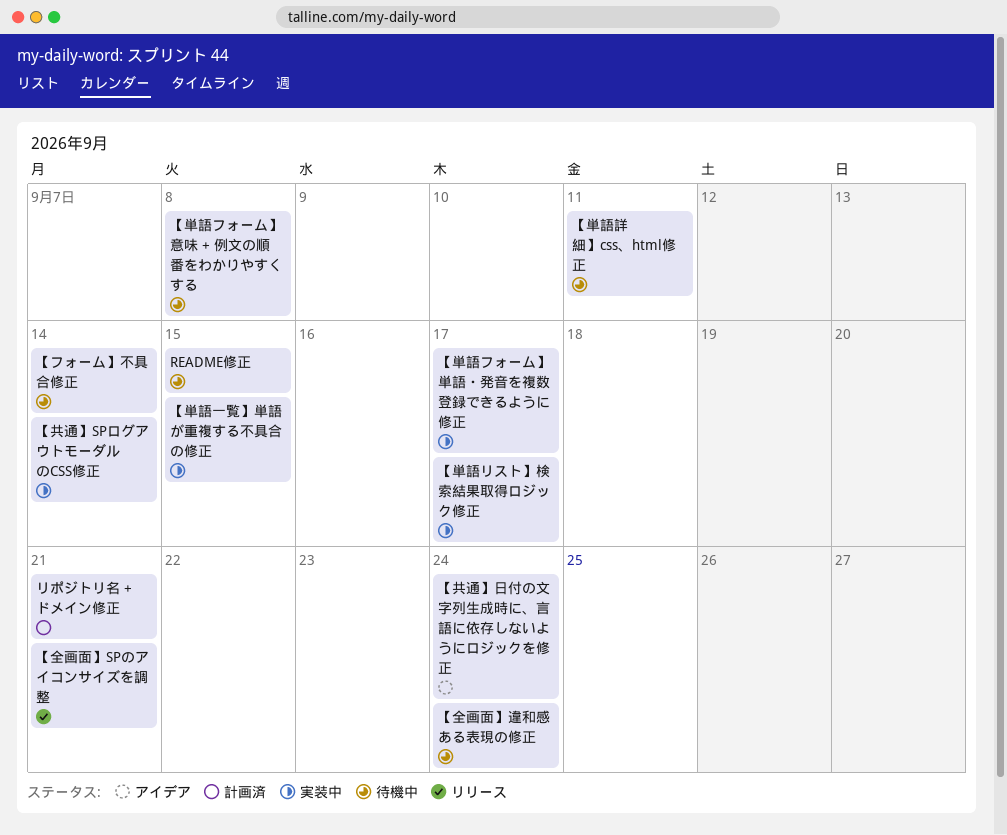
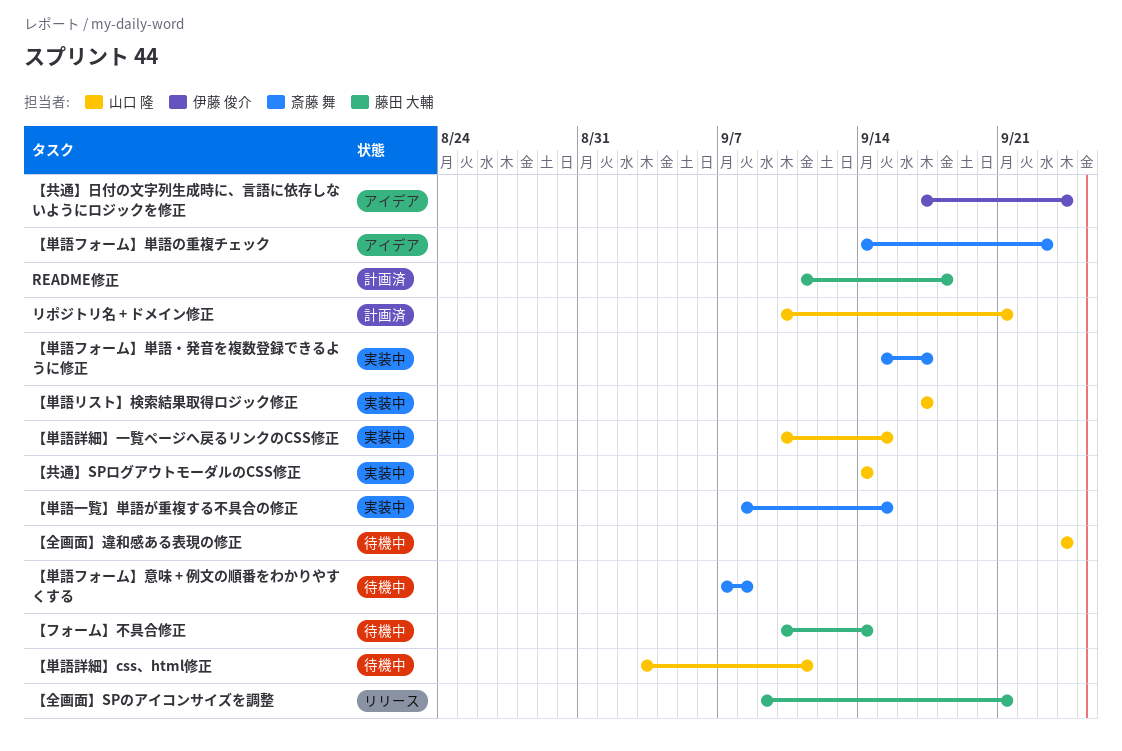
README修正, status: 待機中 -> 計画済
README修正, due: Sep 15 -> Sep 18
【単語フォーム】単語の重複チェック: none -> present
【単語詳細】一覧ページへ戻るリンクのCSS修正: none -> present

